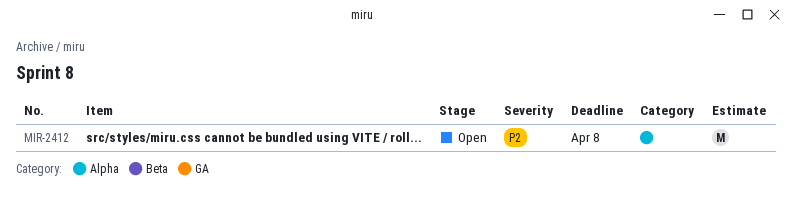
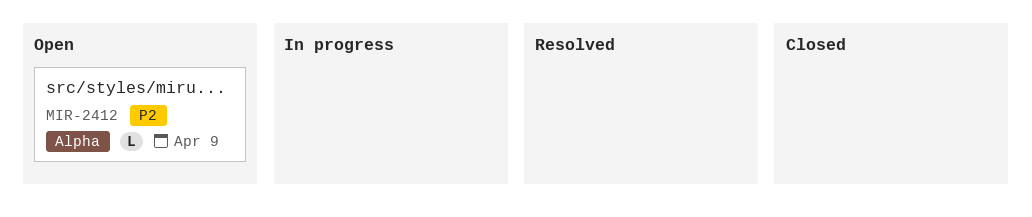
MIR-2412, estimate: M -> L
MIR-2412, due: Apr 8 -> Apr 9

